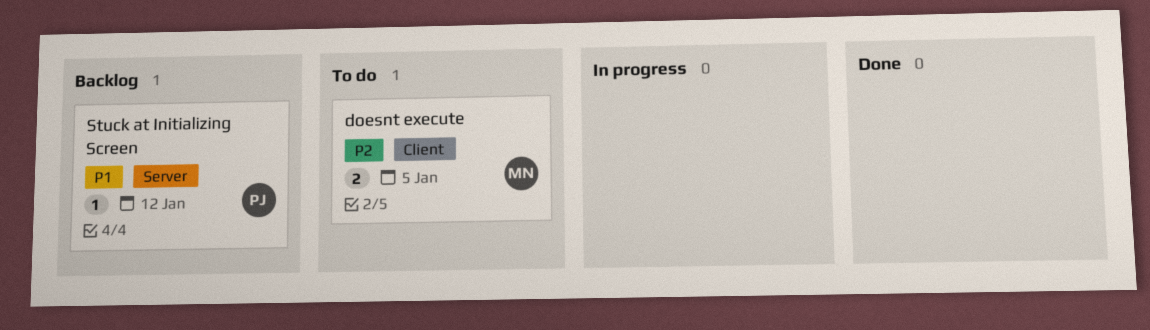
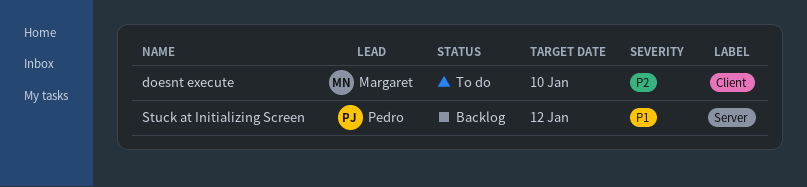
doesnt execute, due: Jan 5 -> Jan 10

